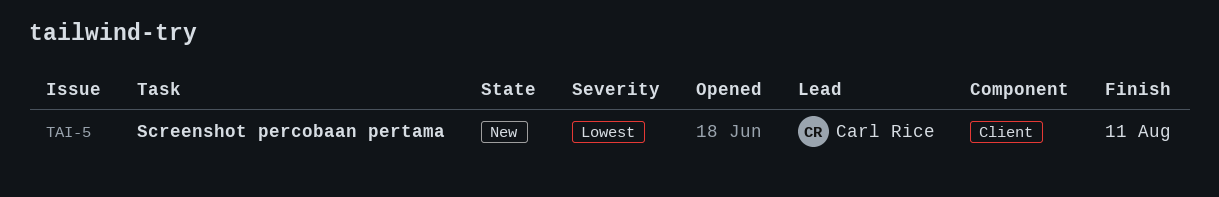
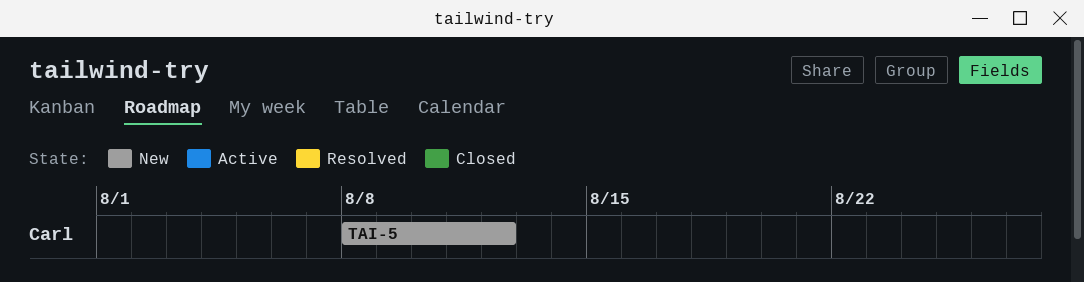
TAI-5, due: Aug 11 -> Aug 12

